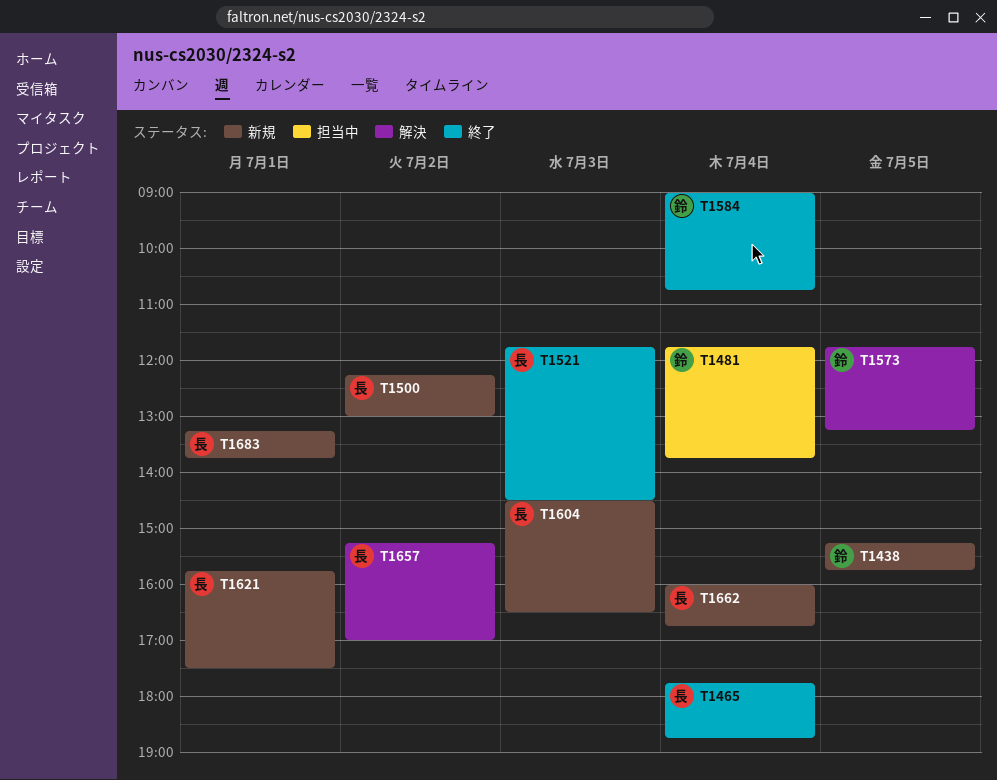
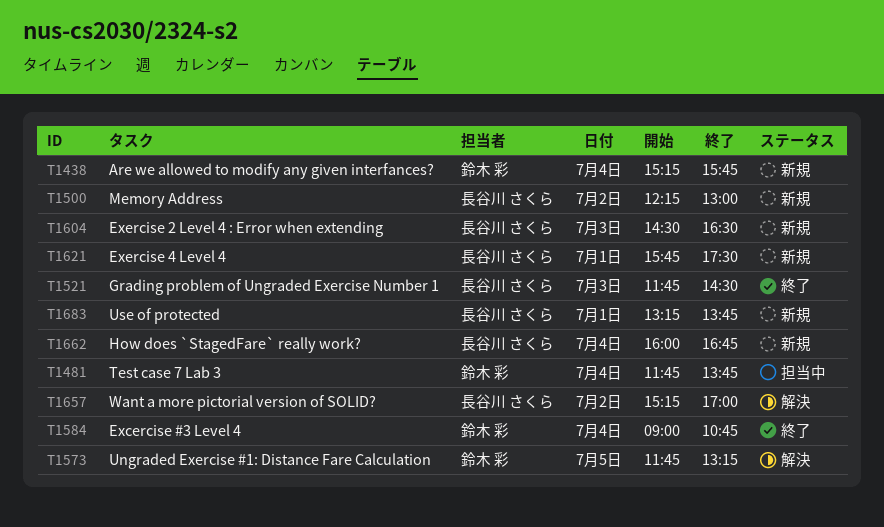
T1438, day: Jul 5 -> Jul 4
T1465: present -> none

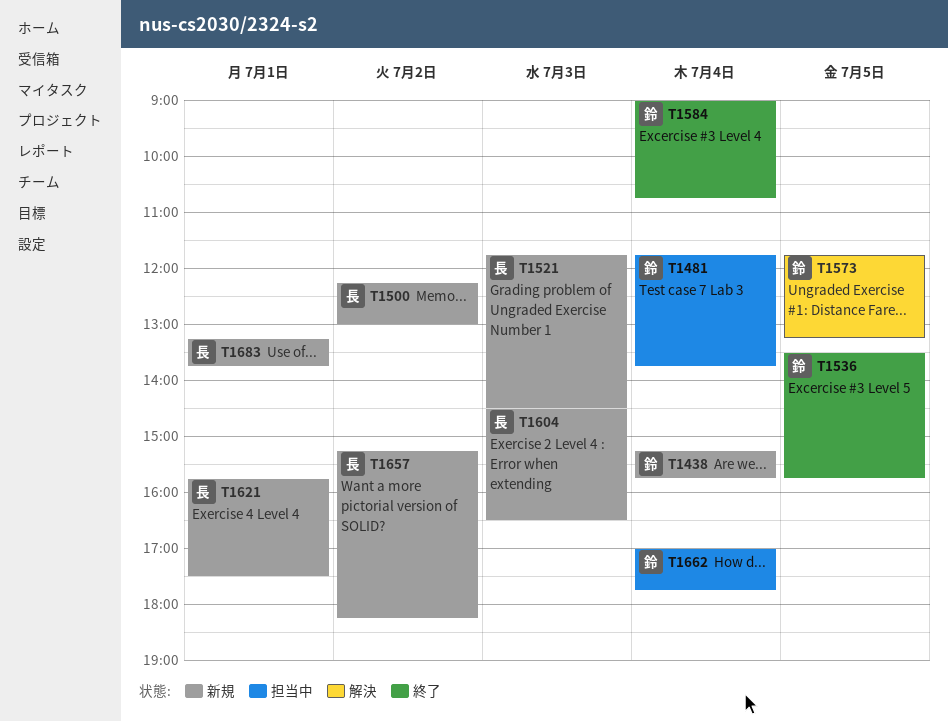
T1521, status: 終了 -> 新規
T1536: none -> present
T1657, status: 解決 -> 新規
T1657, ends: 17:00 -> 18:15
T1662, status: 新規 -> 担当中
T1662, owner: 長谷川 さくら -> 鈴木 彩
T1662, begins: 16:00 -> 17:00
T1662, ends: 16:45 -> 17:45

